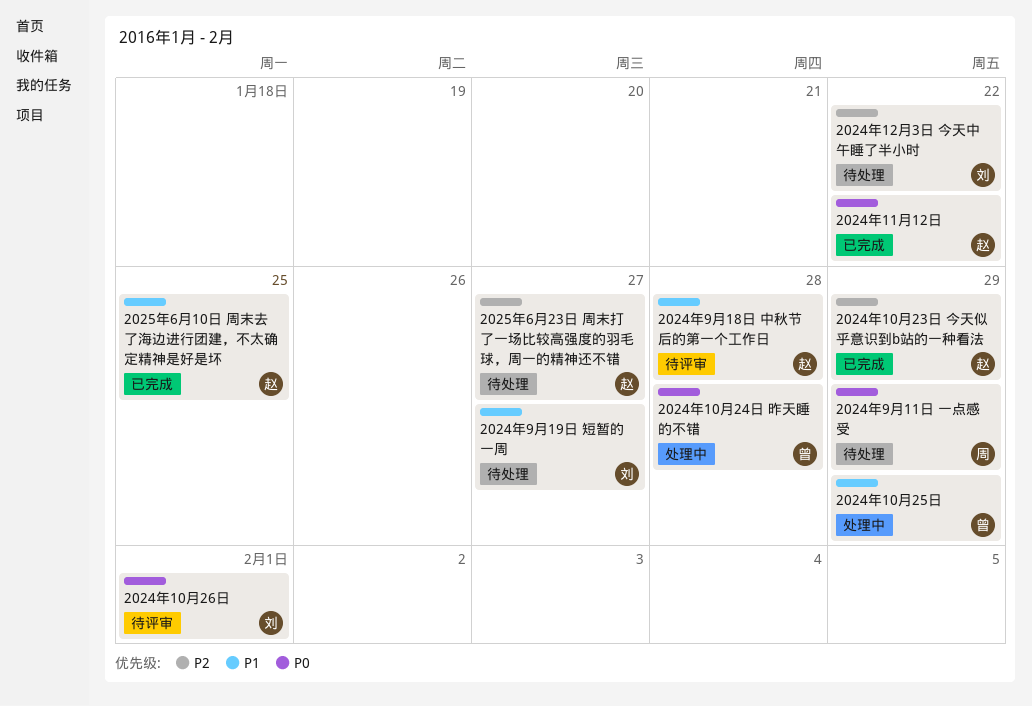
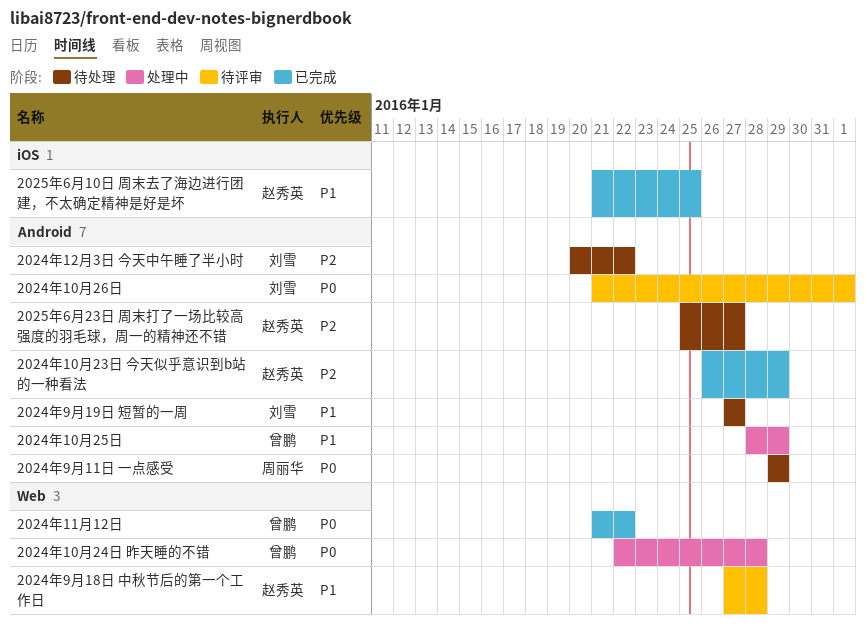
2024年11月12日, owner: 赵秀英 -> 曾鹏

